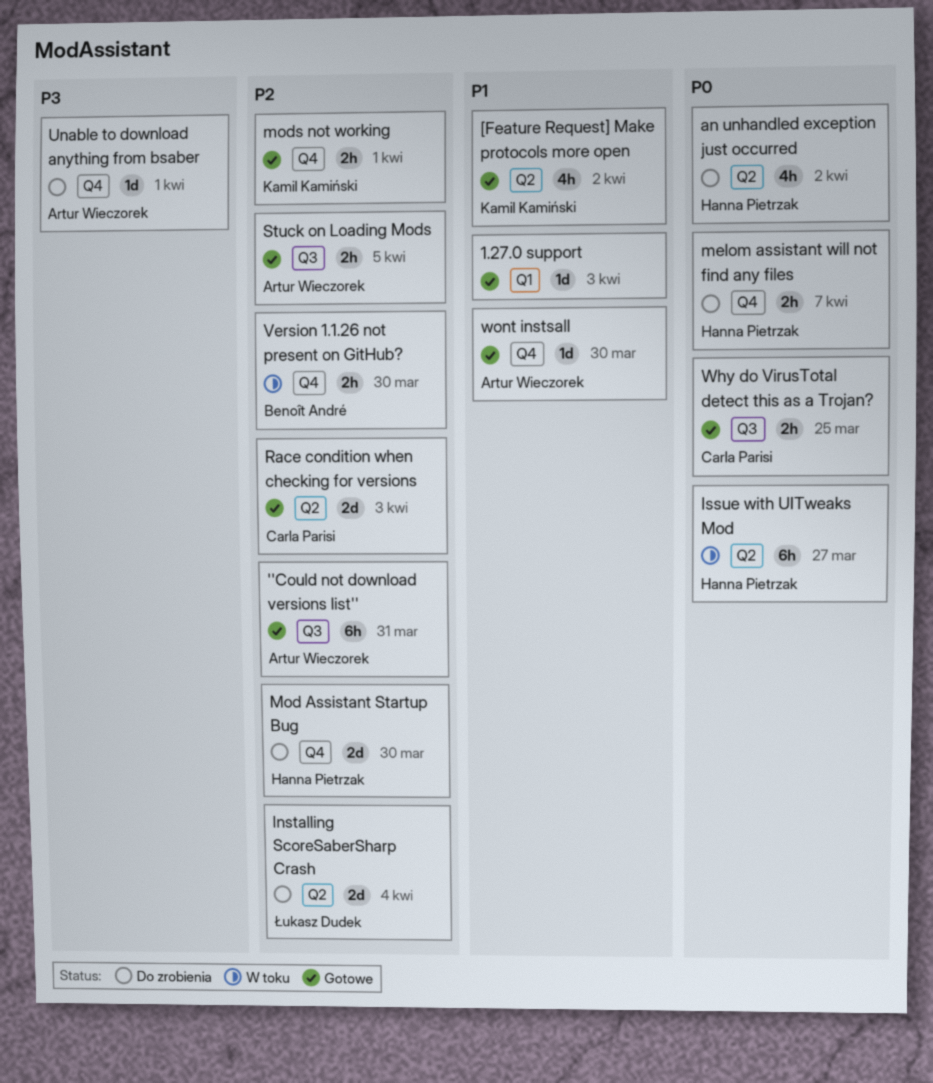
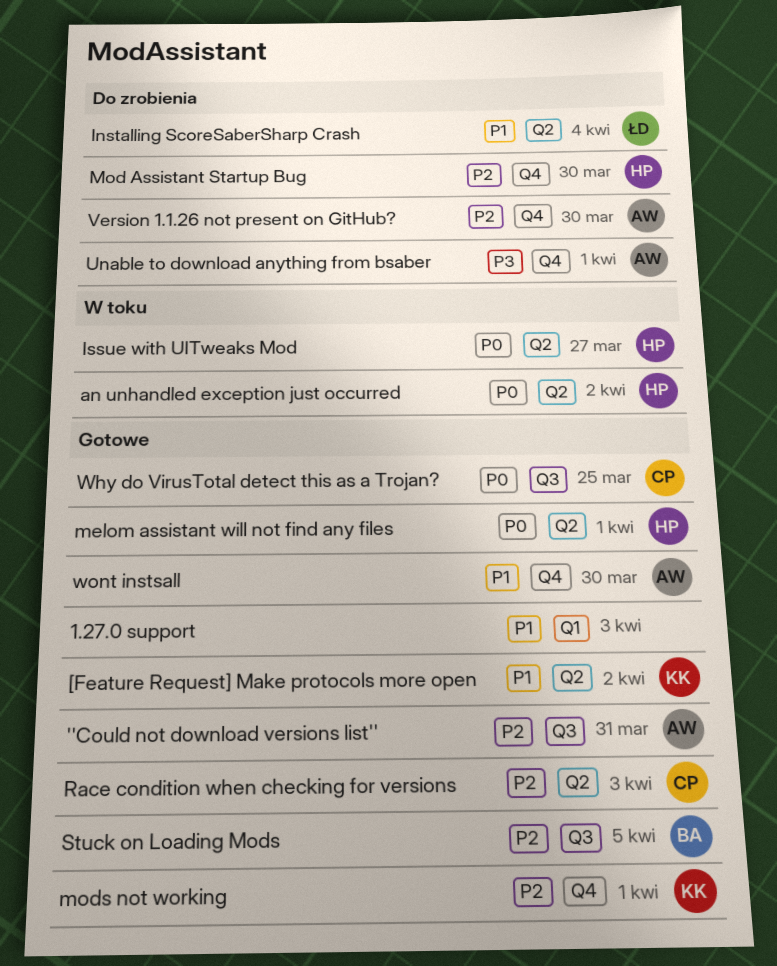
an unhandled exception just occurred, status: Do zrobienia -> W toku
Installing ScoreSaberSharp Crash, priority: P2 -> P1
melom assistant will not find any files, status: Do zrobienia -> Gotowe
melom assistant will not find any files, label: Q4 -> Q2
melom assistant will not find any files, due: Apr 7 -> Apr 1
Stuck on Loading Mods, owner: Artur Wieczorek -> Benoît André
Version 1.1.26 not present on GitHub?, status: W toku -> Do zrobienia
Version 1.1.26 not present on GitHub?, owner: Benoît André -> Artur Wieczorek

